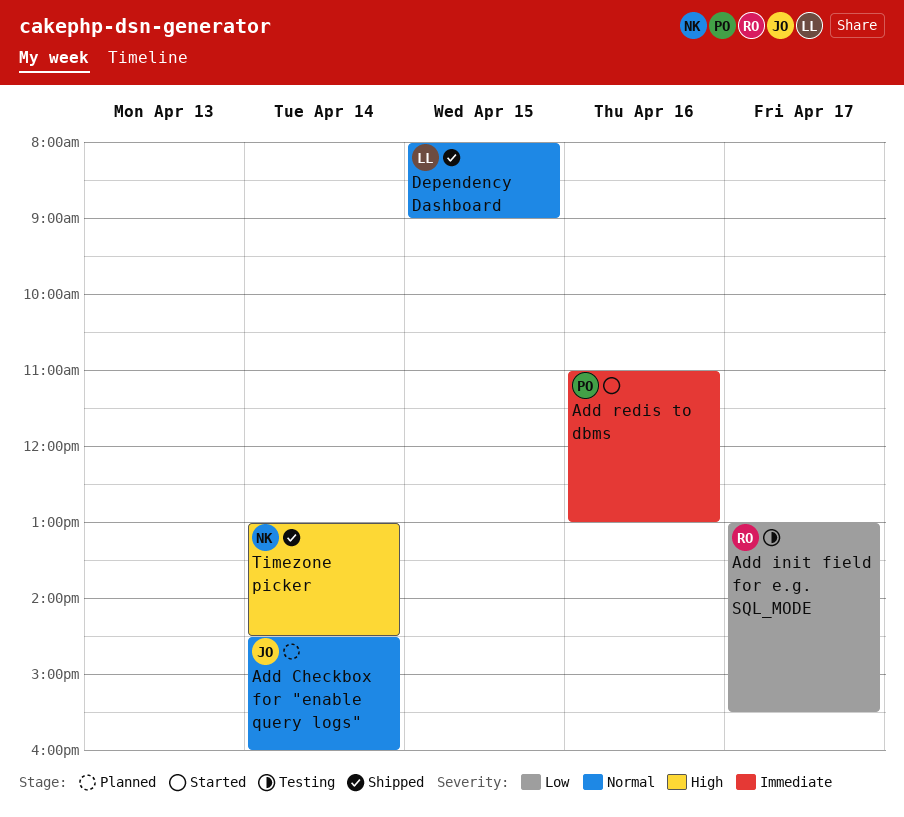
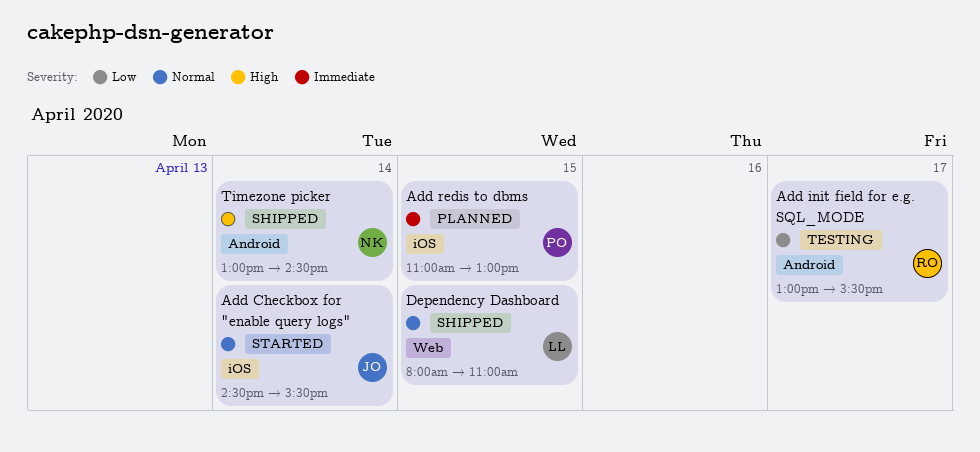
Add Checkbox for "enable query logs", status: Planned -> Started
Add Checkbox for "enable query logs", ends: 16:00 -> 15:30
Add redis to dbms, status: Started -> Planned
Add redis to dbms, day: Apr 16 -> Apr 15
Dependency Dashboard, ends: 09:00 -> 11:00

